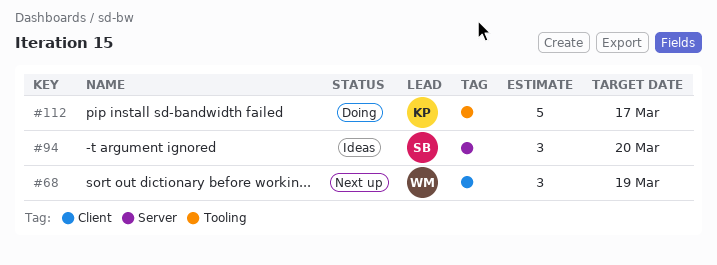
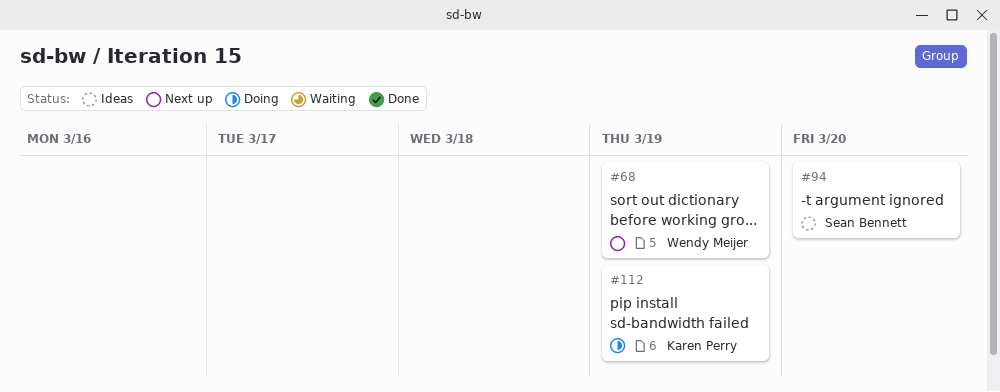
#112, due: Mar 17 -> Mar 19

